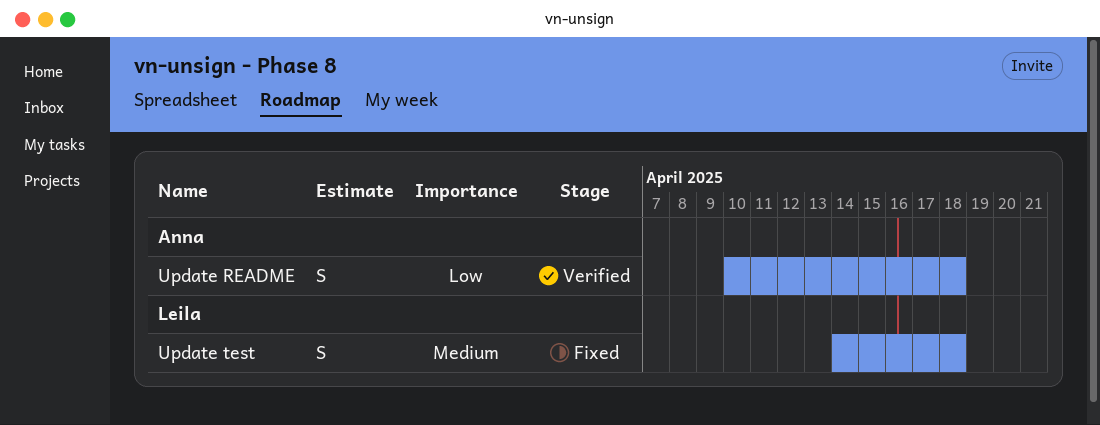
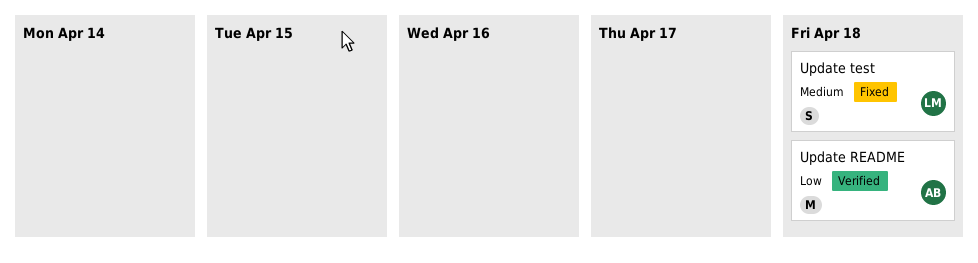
Update README, estimate: S -> M

